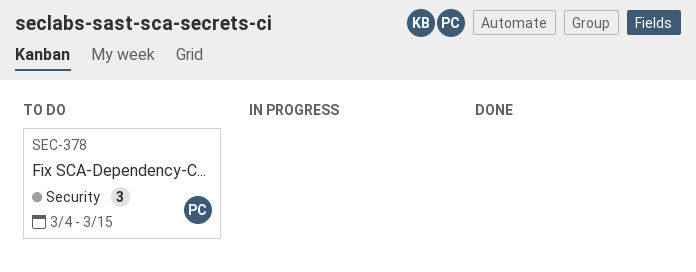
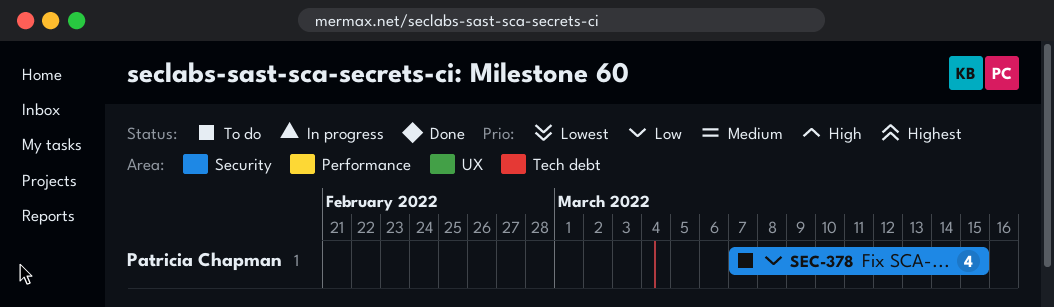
SEC-378, estimate: 3 -> 4
SEC-378, start: Mar 4 -> Mar 7

